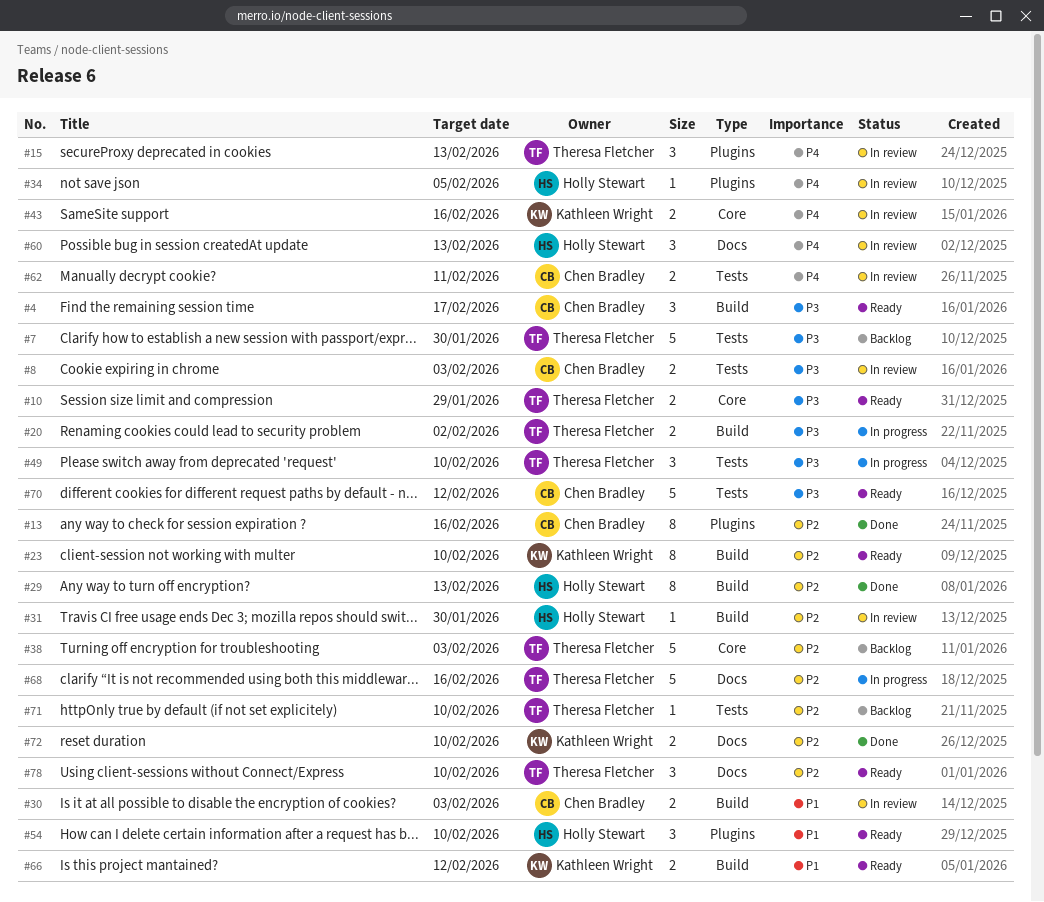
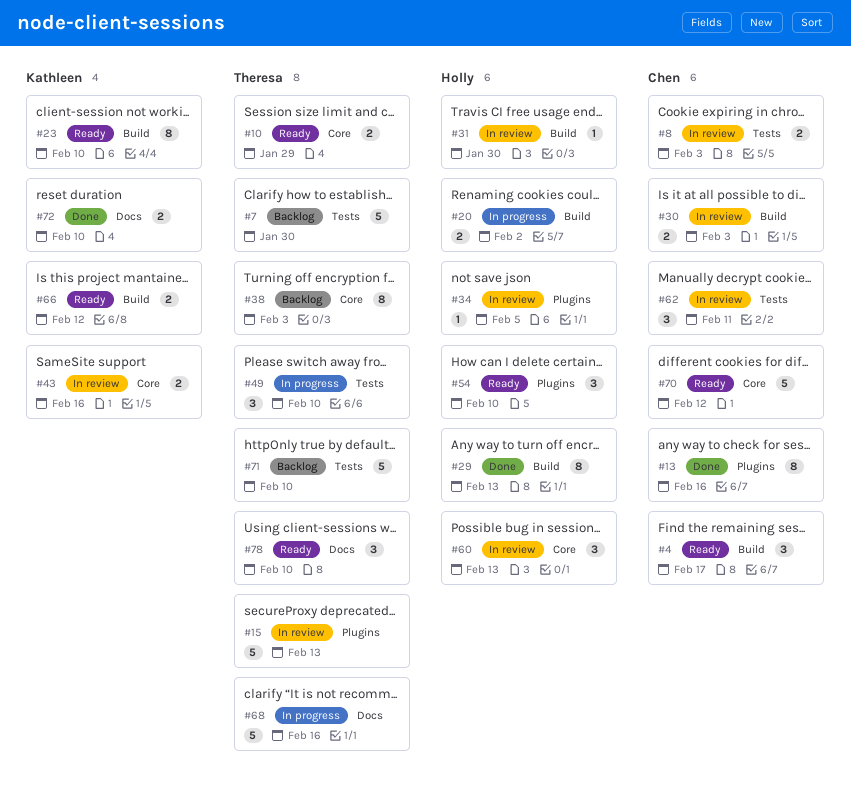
#15, estimate: 3 -> 5
#20, owner: Theresa Fletcher -> Holly Stewart
#38, estimate: 5 -> 8
#60, label: Docs -> Core
#62, estimate: 2 -> 3
#70, label: Tests -> Core
#71, estimate: 1 -> 5

